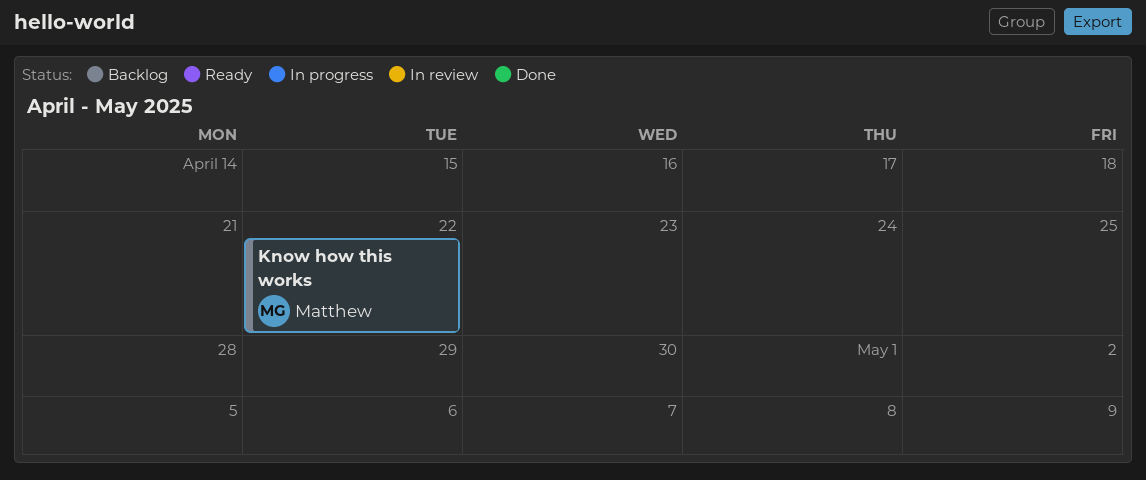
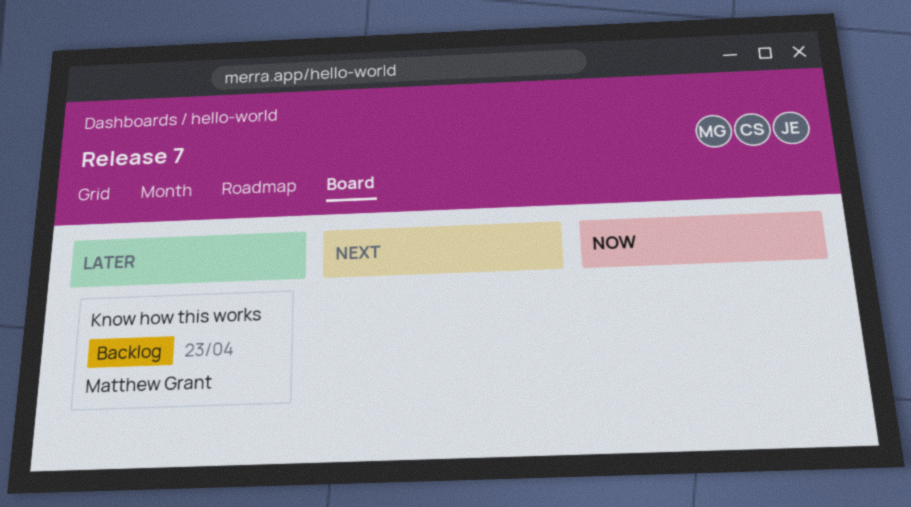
Know how this works, due: Apr 22 -> Apr 23

